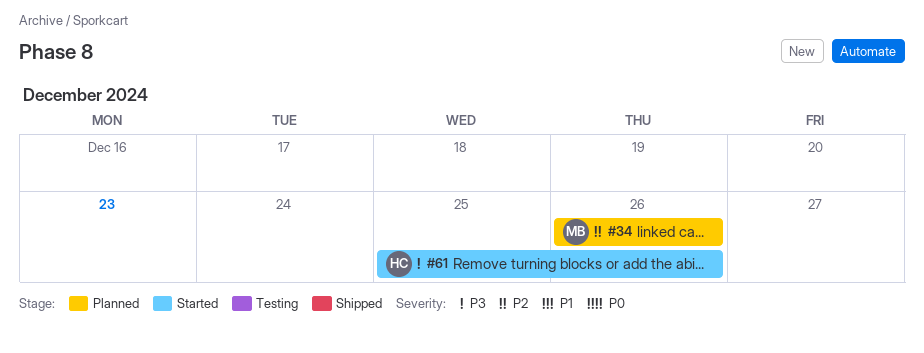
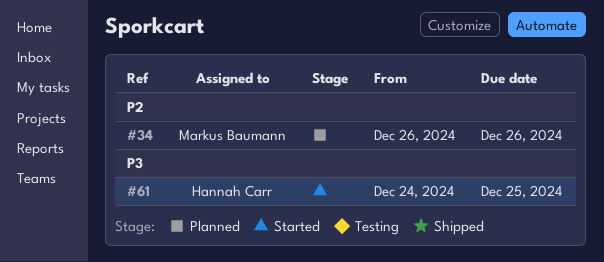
#61, start: Dec 25 -> Dec 24
#61, due: Dec 26 -> Dec 25

